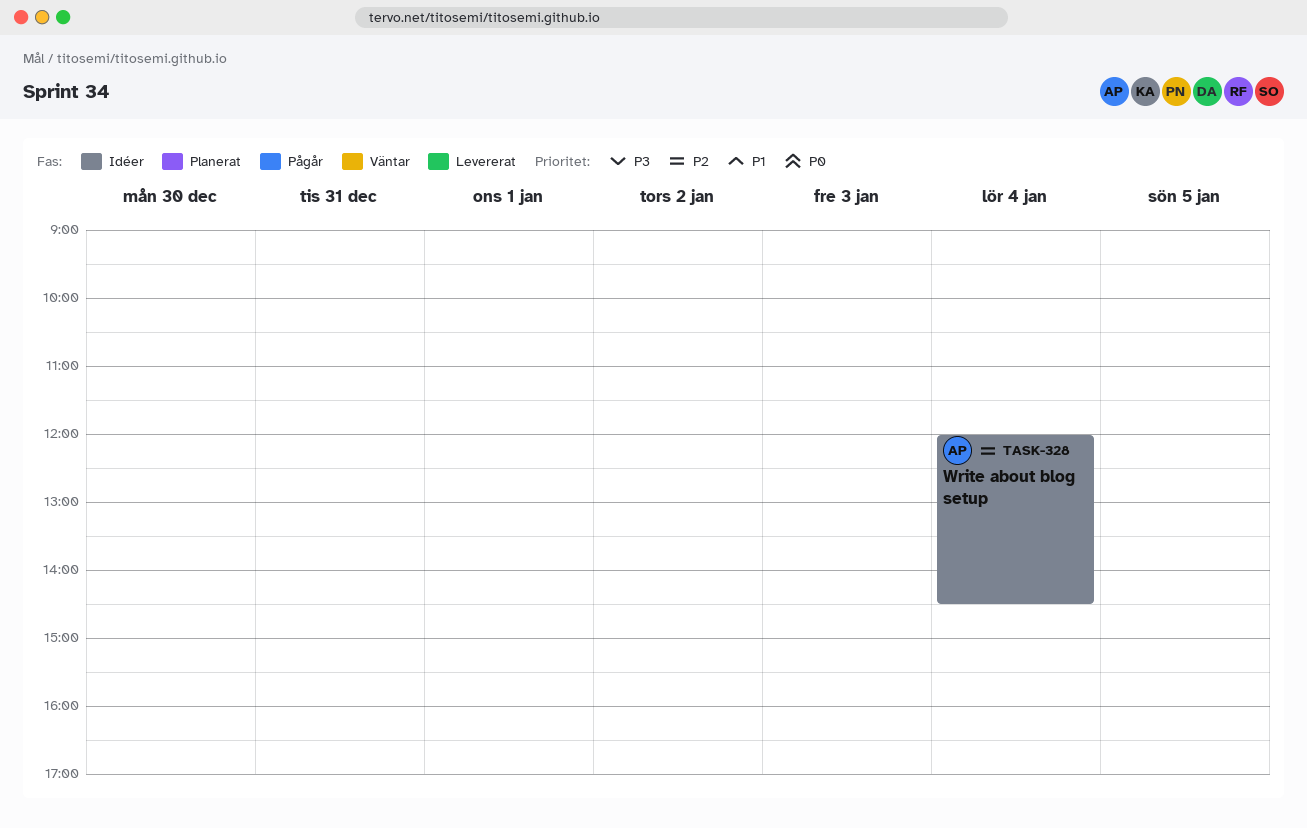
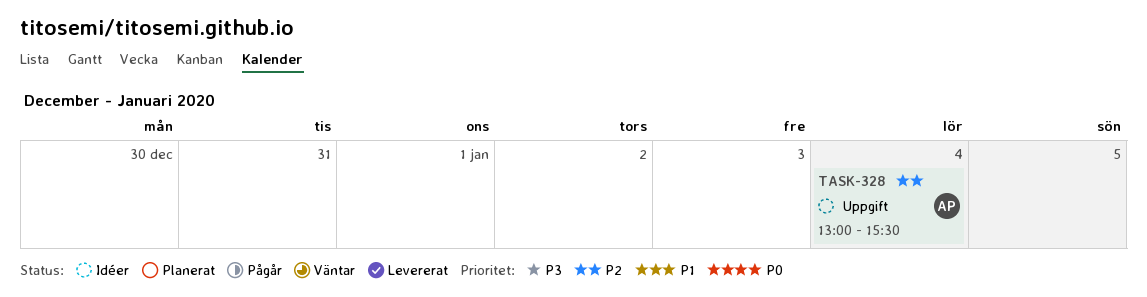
TASK-328, begins: 12:00 -> 13:00
TASK-328, ends: 14:30 -> 15:30

